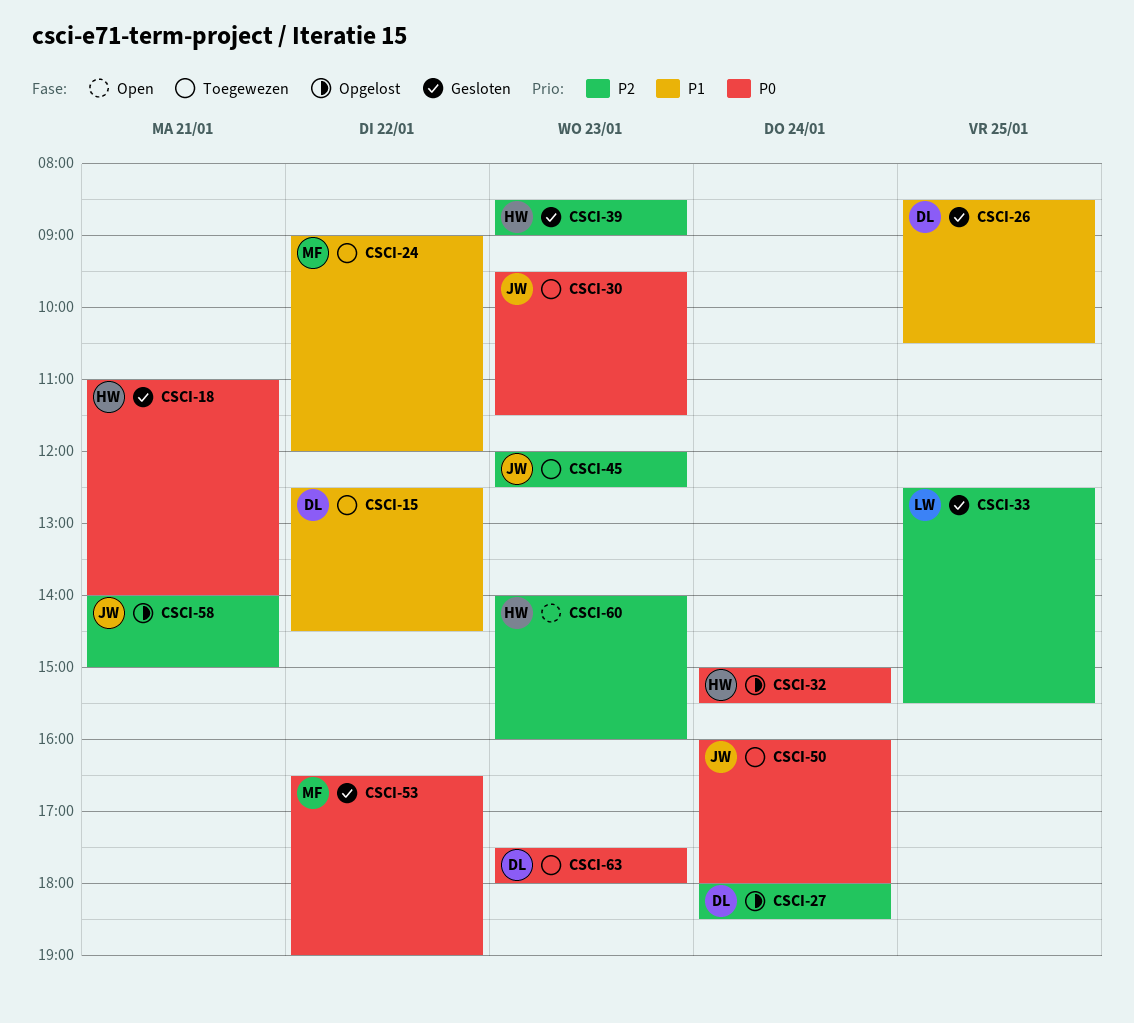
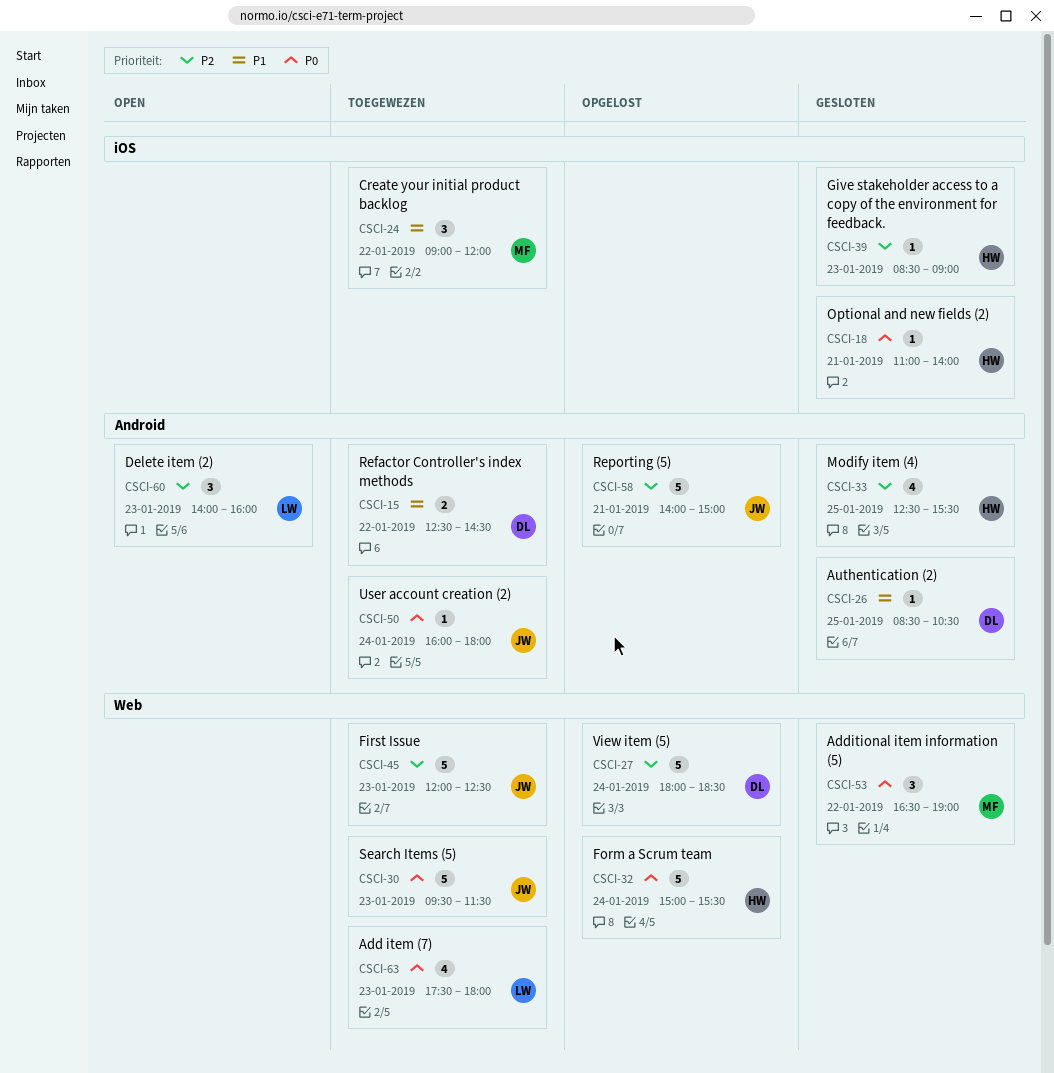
CSCI-33, owner: LW -> HW
CSCI-60, owner: HW -> LW
CSCI-63, owner: DL -> LW

